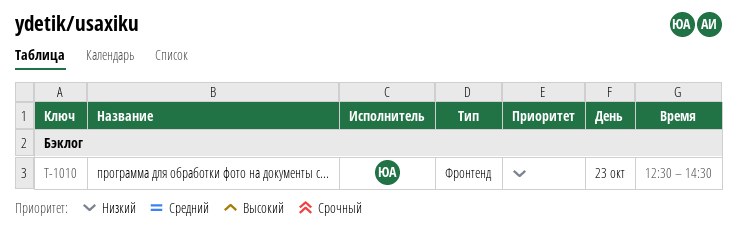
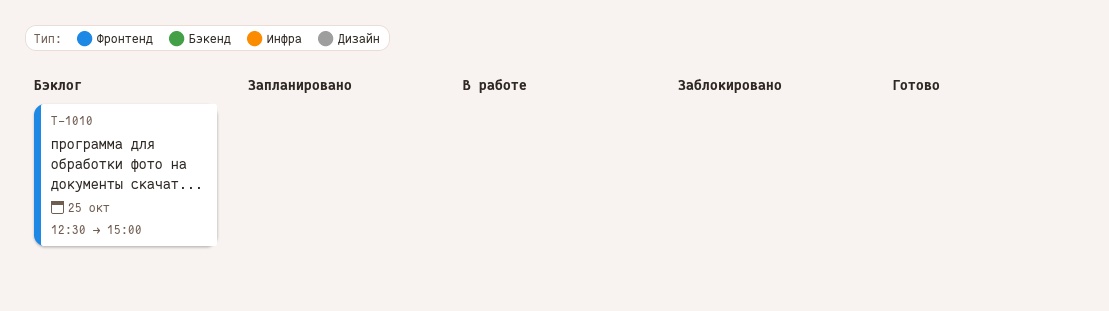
T-1010, day: Oct 23 -> Oct 25
T-1010, ends: 14:30 -> 15:00

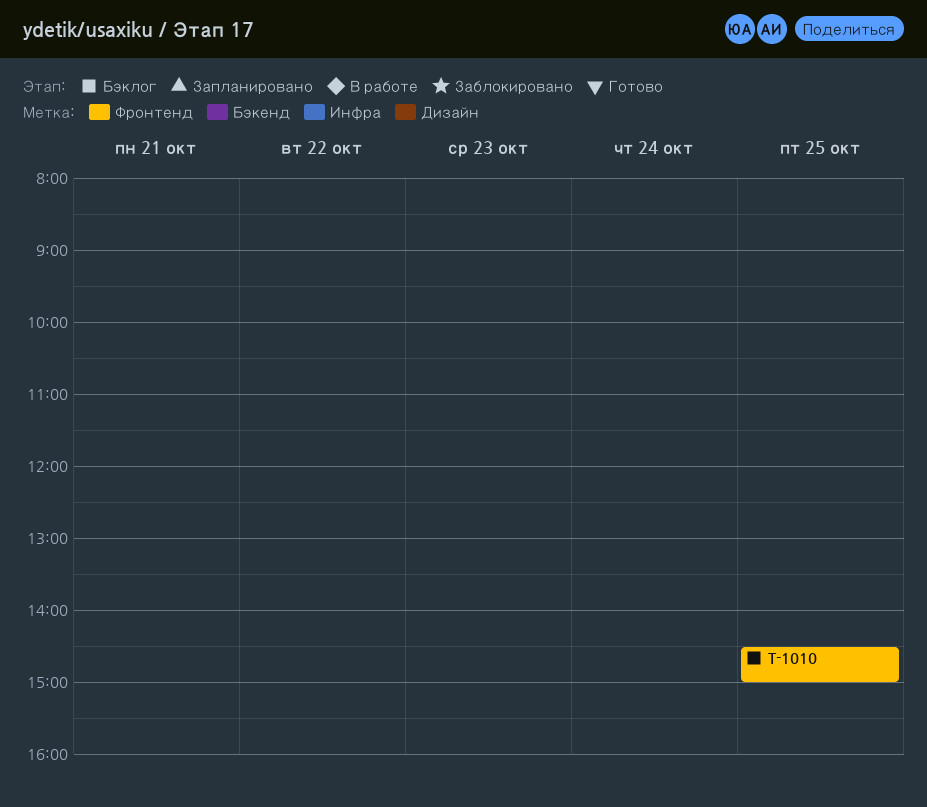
T-1010, begins: 12:30 -> 14:30

